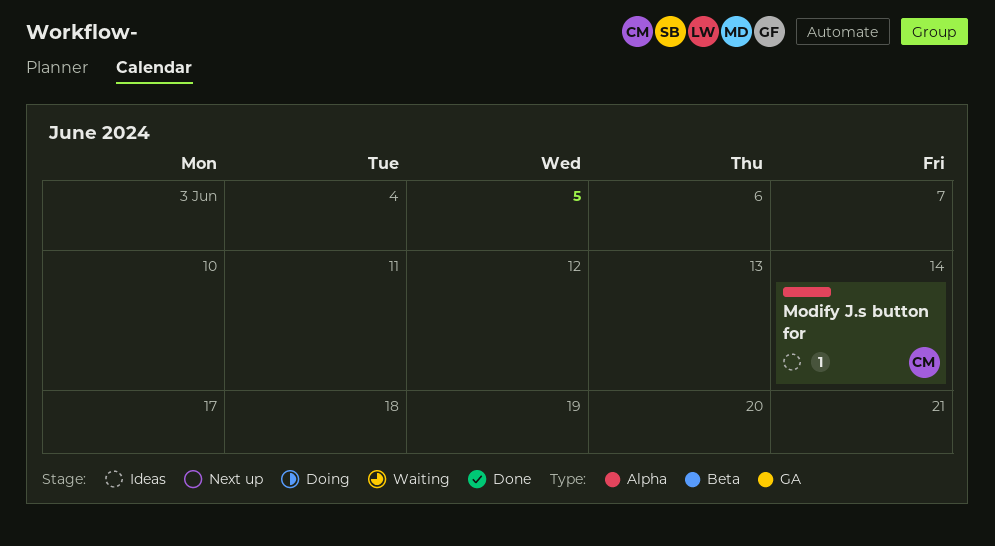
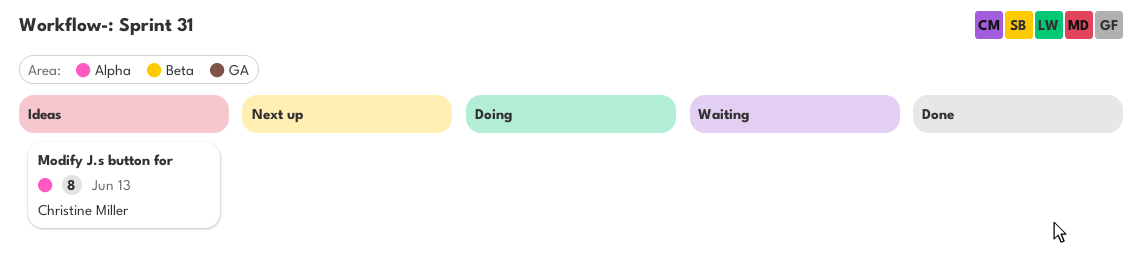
Modify J.s button for, estimate: 1 -> 8
Modify J.s button for, due: Jun 14 -> Jun 13

